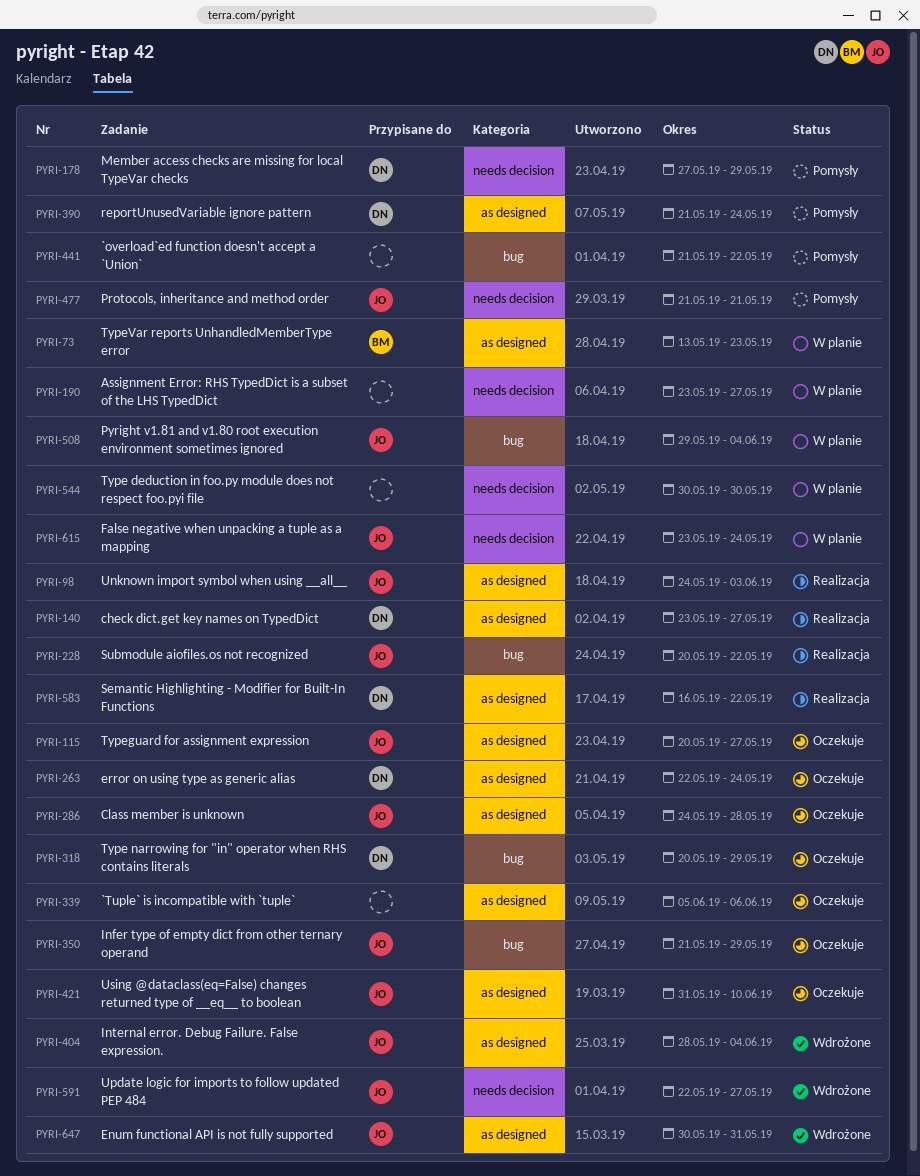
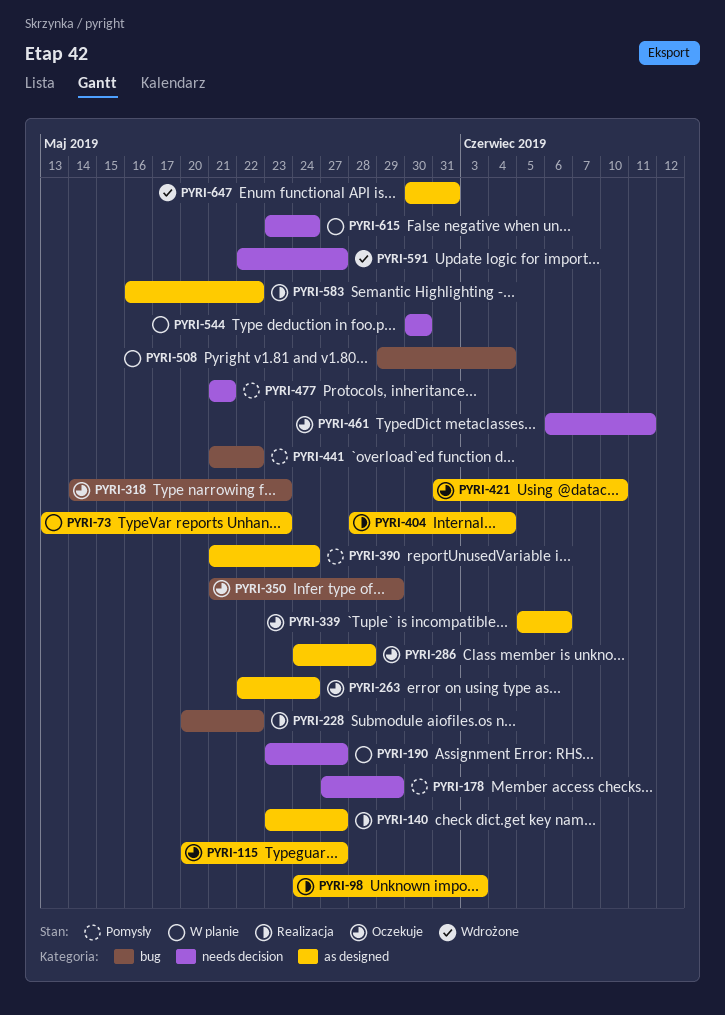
PYRI-318, start: May 20 -> May 14
PYRI-318, due: May 29 -> May 23
PYRI-404, status: Wdrożone -> Realizacja
PYRI-461: none -> present

